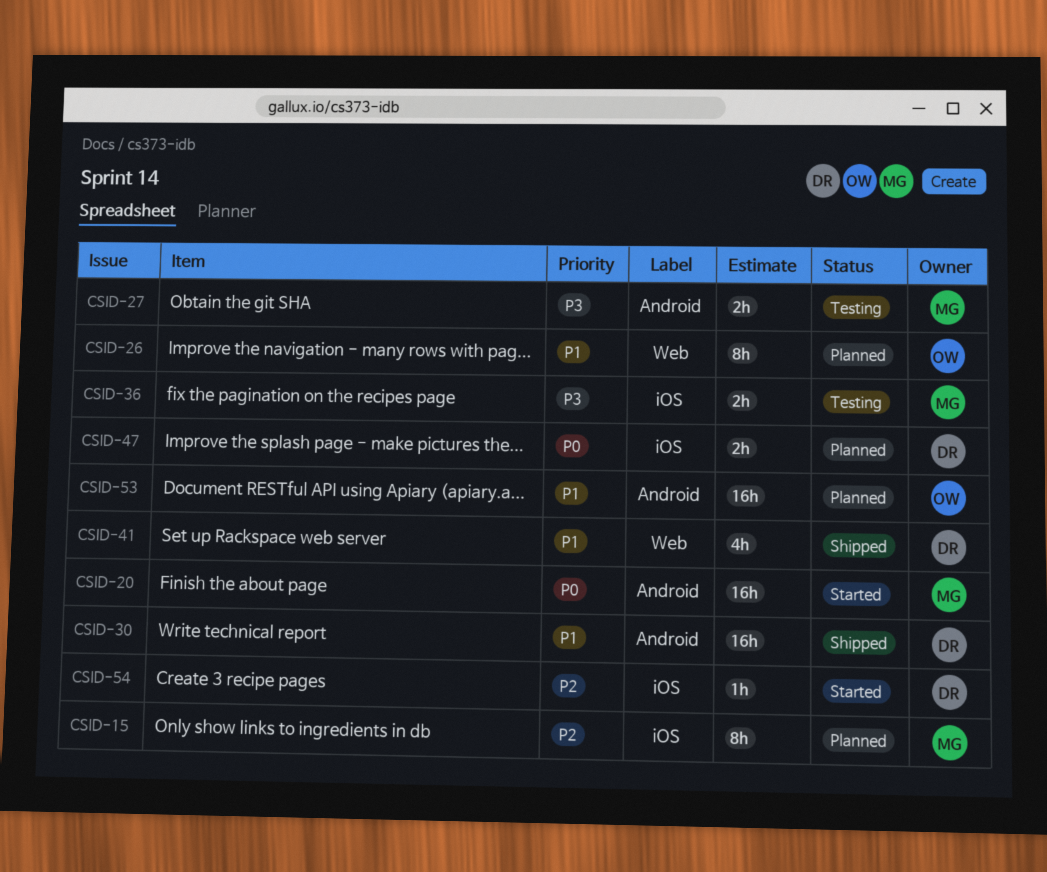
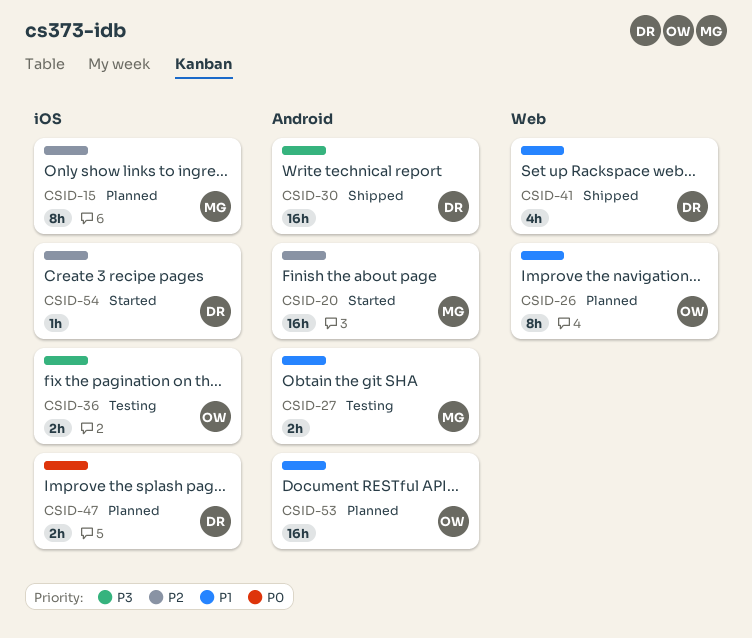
CSID-20, priority: P0 -> P2
CSID-27, priority: P3 -> P1
CSID-30, priority: P1 -> P3
CSID-36, owner: MG -> OW

